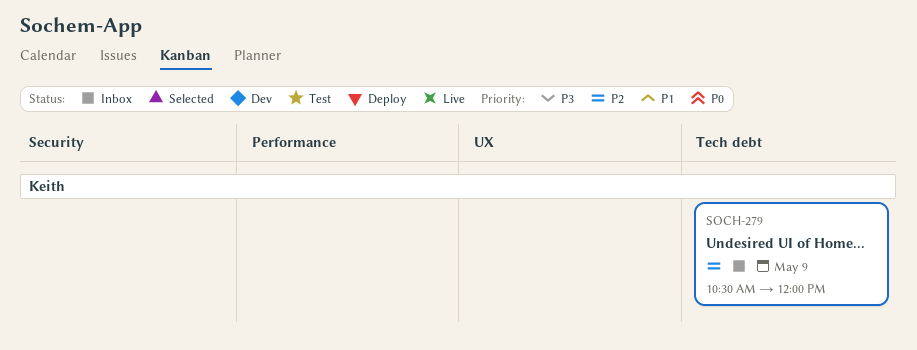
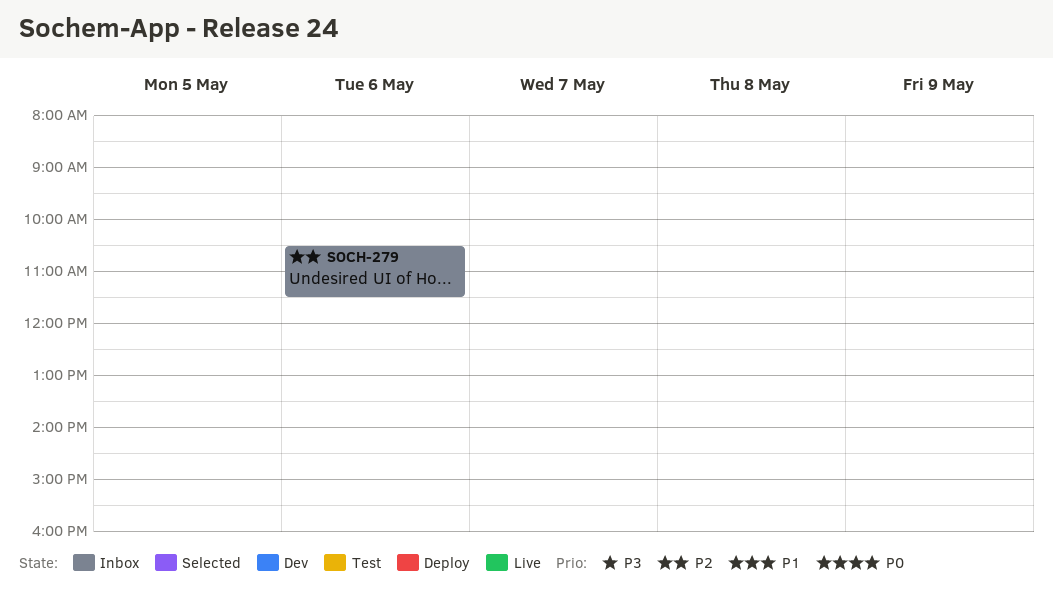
SOCH-279, day: May 9 -> May 6
SOCH-279, ends: 12:00 -> 11:30

